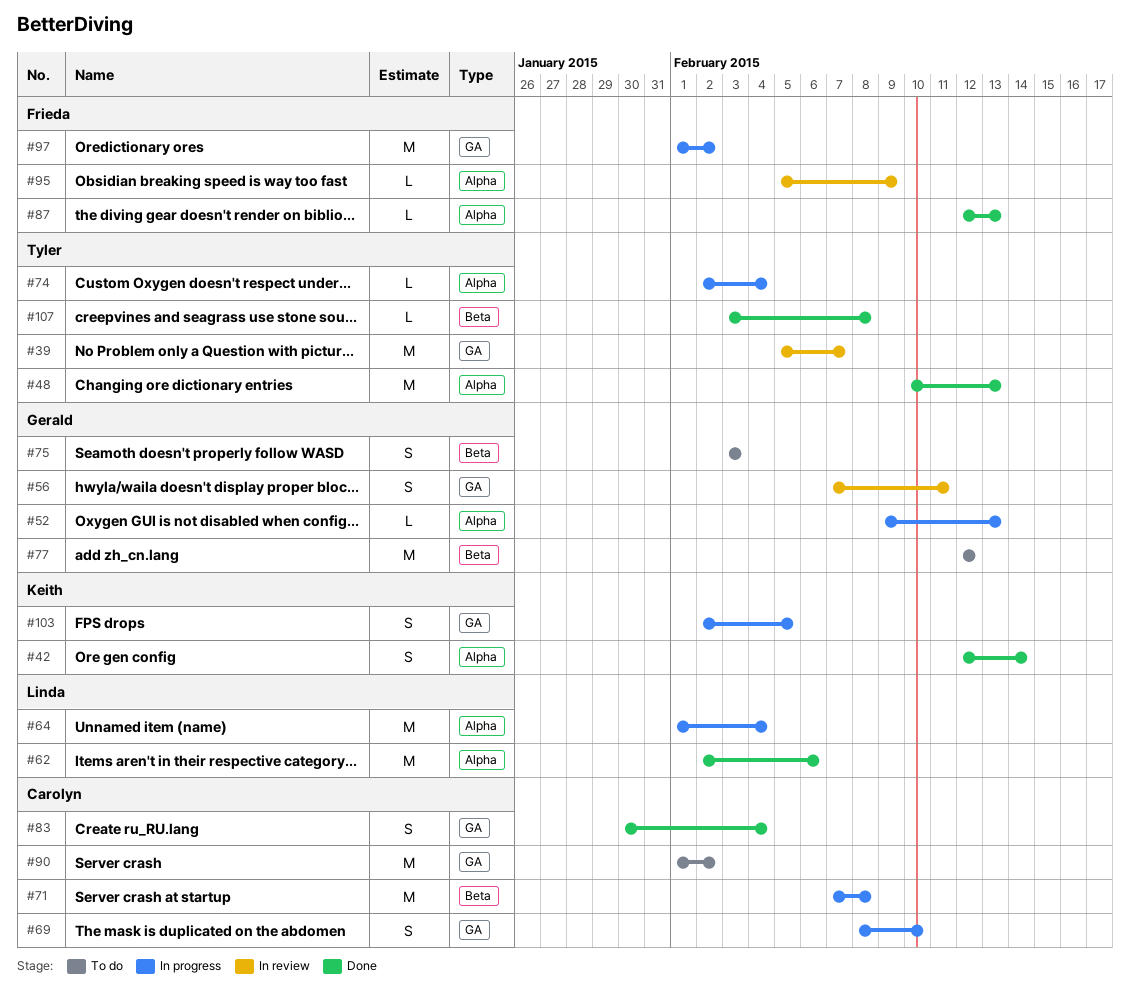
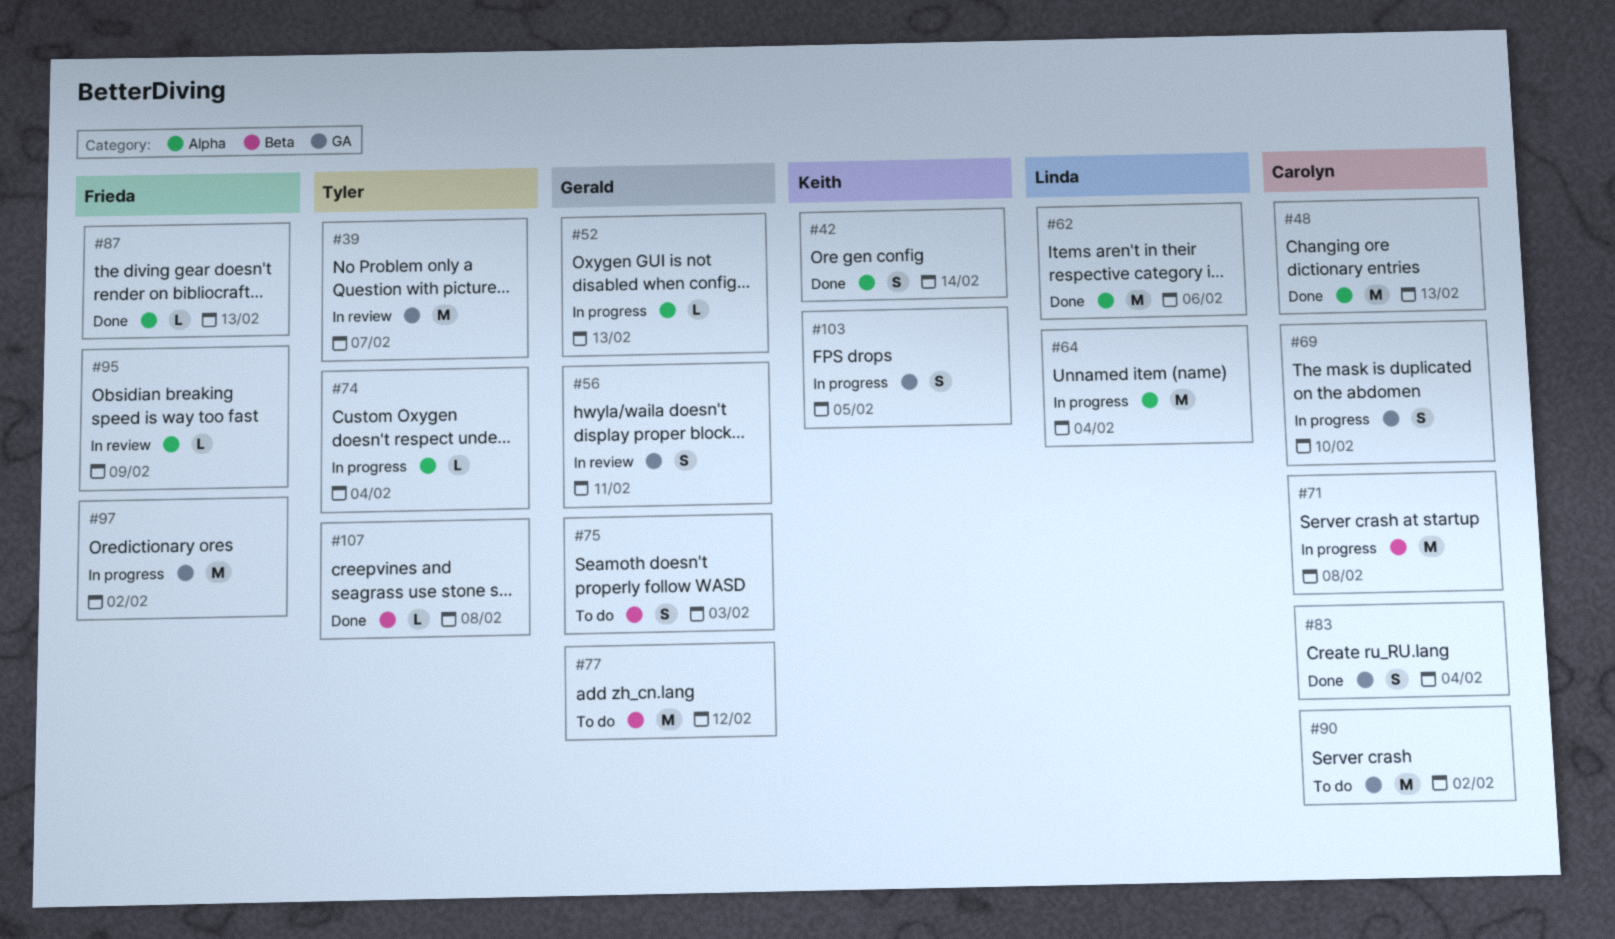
#48, owner: Tyler -> Carolyn

